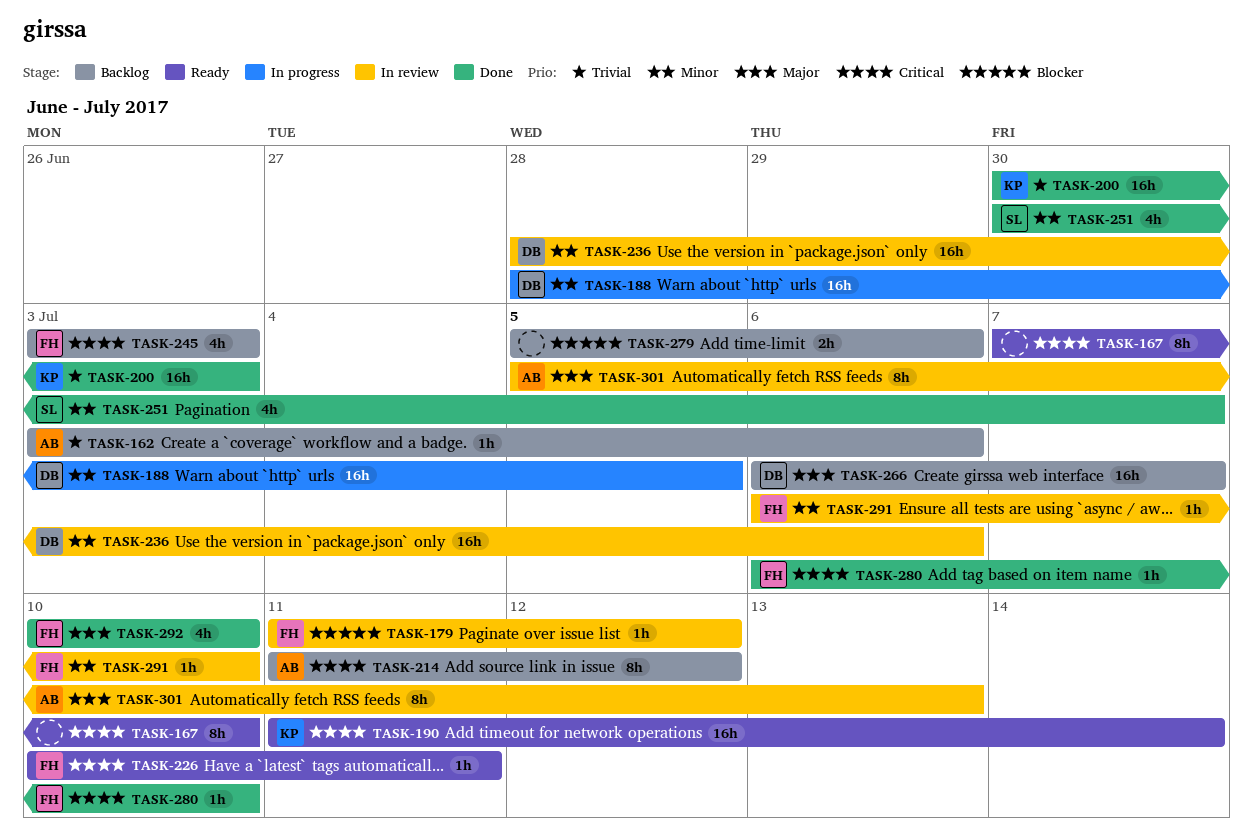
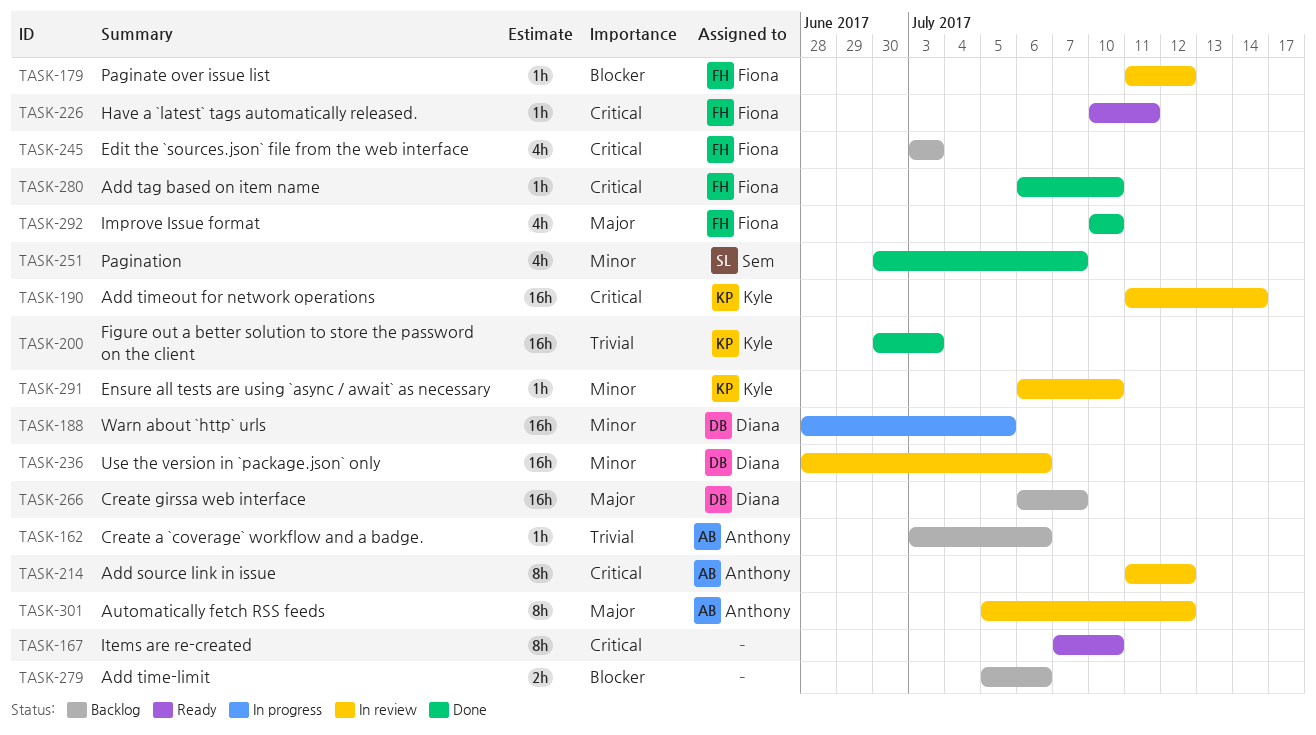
TASK-190, status: Ready -> In review
TASK-214, status: Backlog -> In review
TASK-291, owner: Fiona -> Kyle
TASK-301, due: Jul 13 -> Jul 12

